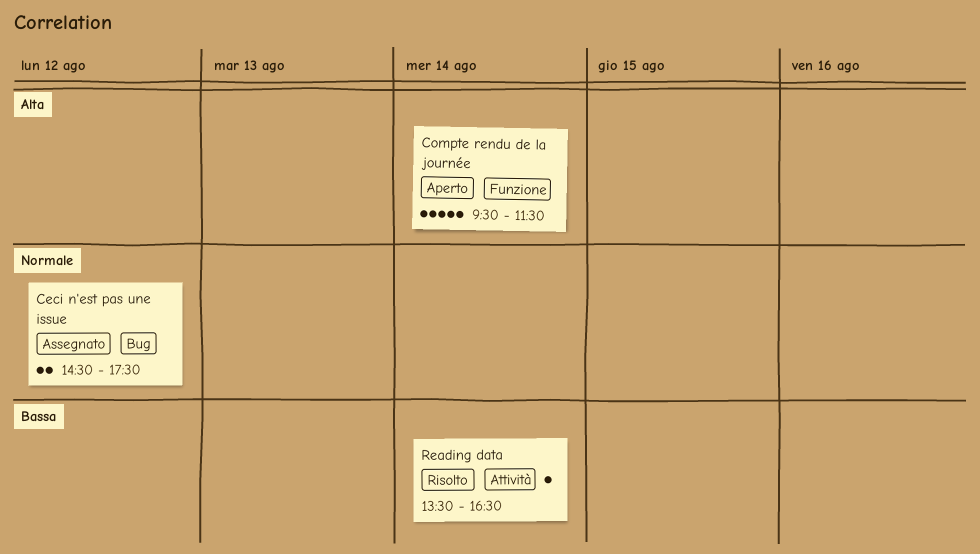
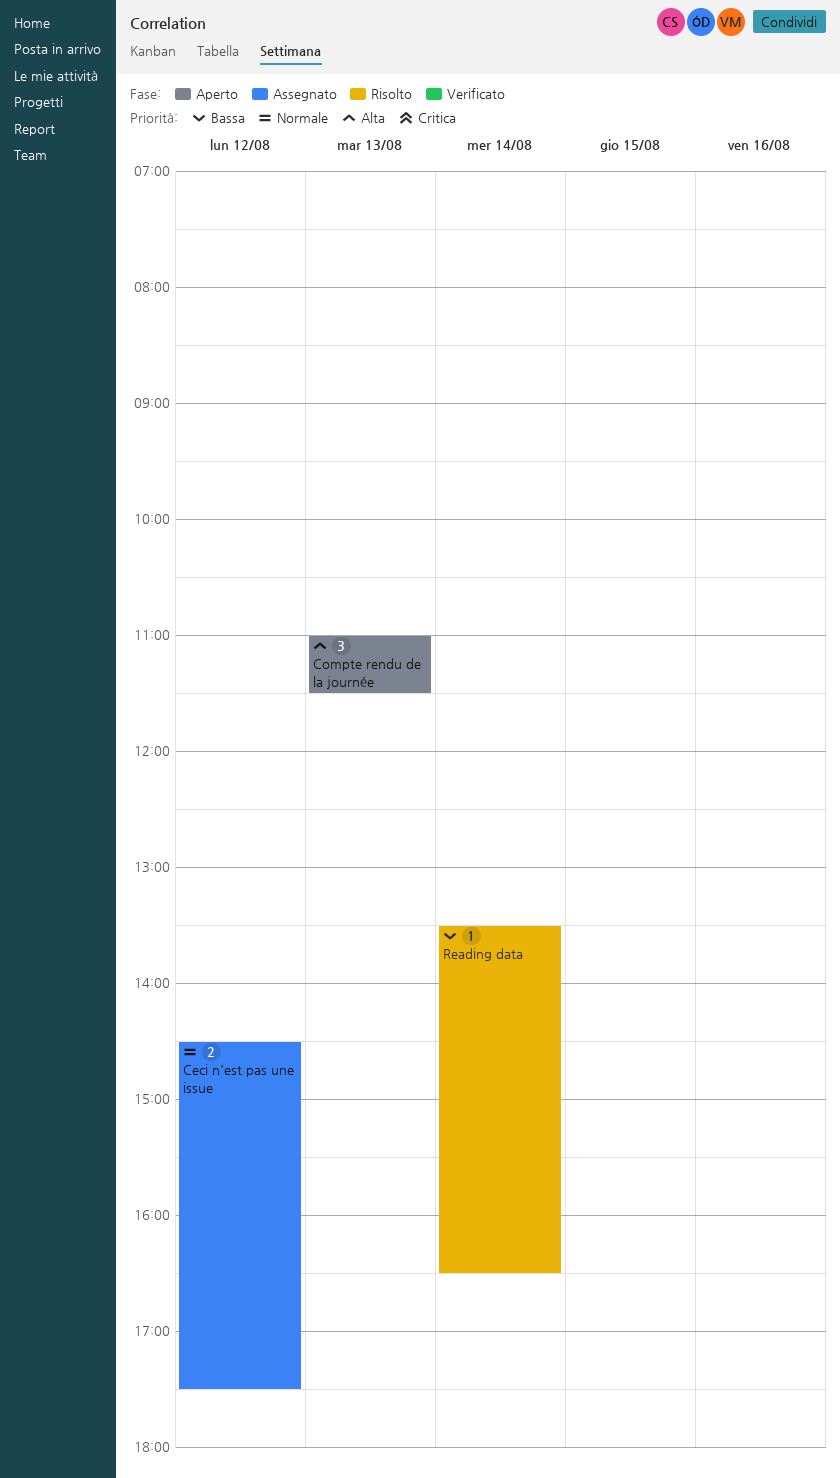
Compte rendu de la journée, estimate: 5 -> 3
Compte rendu de la journée, day: Aug 14 -> Aug 13
Compte rendu de la journée, begins: 09:30 -> 11:00

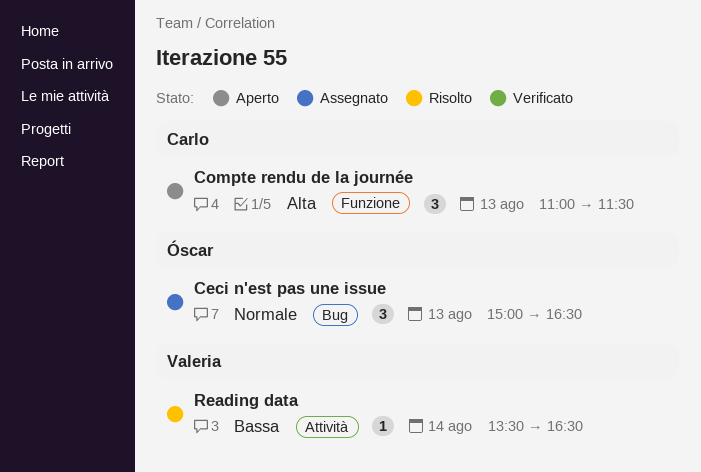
Ceci n'est pas une issue, estimate: 2 -> 3
Ceci n'est pas une issue, day: Aug 12 -> Aug 13
Ceci n'est pas une issue, begins: 14:30 -> 15:00
Ceci n'est pas une issue, ends: 17:30 -> 16:30

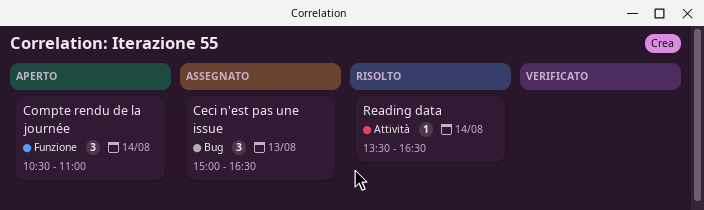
Compte rendu de la journée, day: Aug 13 -> Aug 14
Compte rendu de la journée, begins: 11:00 -> 10:30
Compte rendu de la journée, ends: 11:30 -> 11:00

